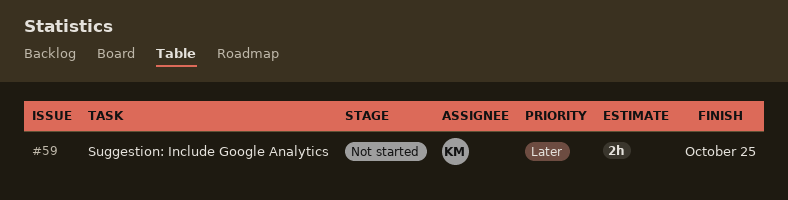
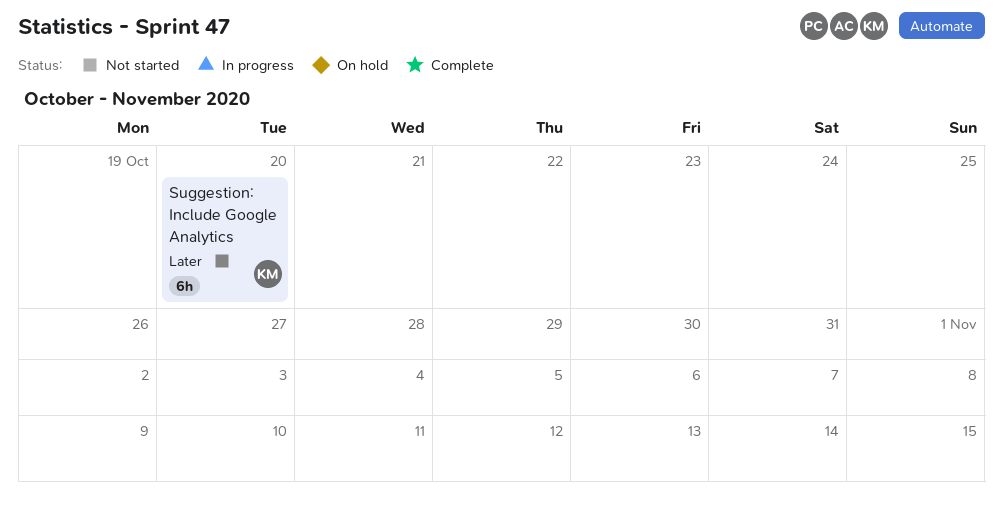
Suggestion: Include Google Analytics, estimate: 2h -> 6h
Suggestion: Include Google Analytics, due: Oct 25 -> Oct 20

